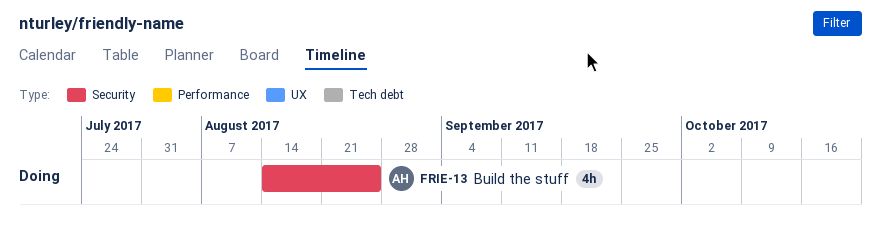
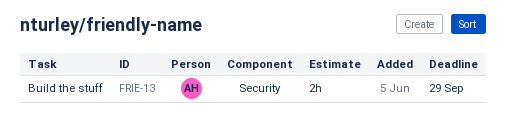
FRIE-13, estimate: 4h -> 2h
FRIE-13, due: Aug 25 -> Sep 29

